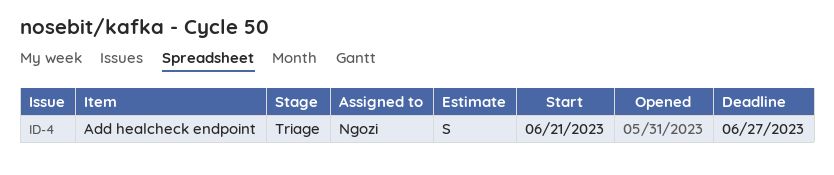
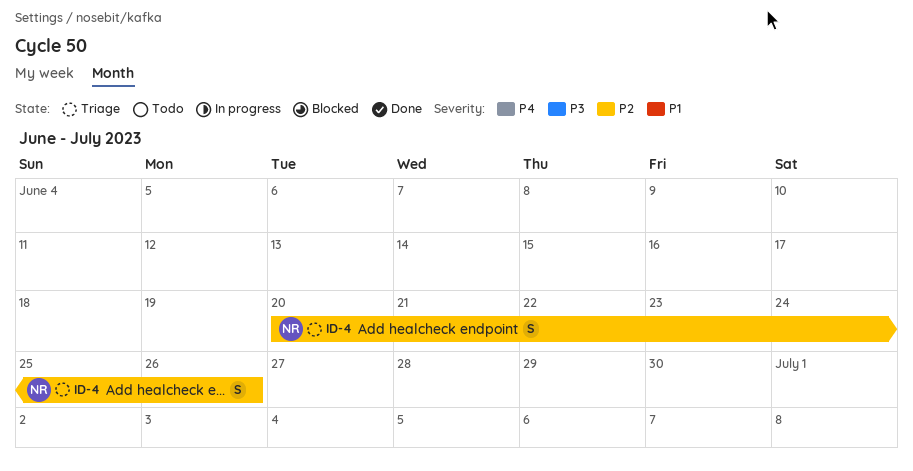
ID-4, start: Jun 21 -> Jun 20
ID-4, due: Jun 27 -> Jun 26

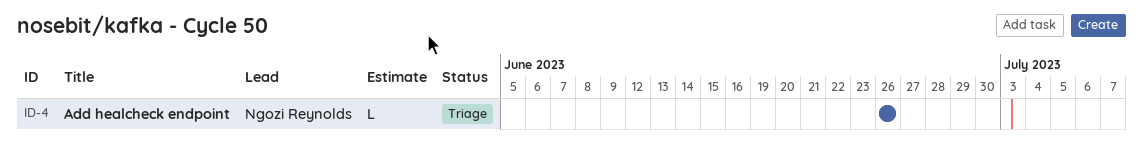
ID-4, estimate: S -> L
ID-4, start: Jun 20 -> Jun 26

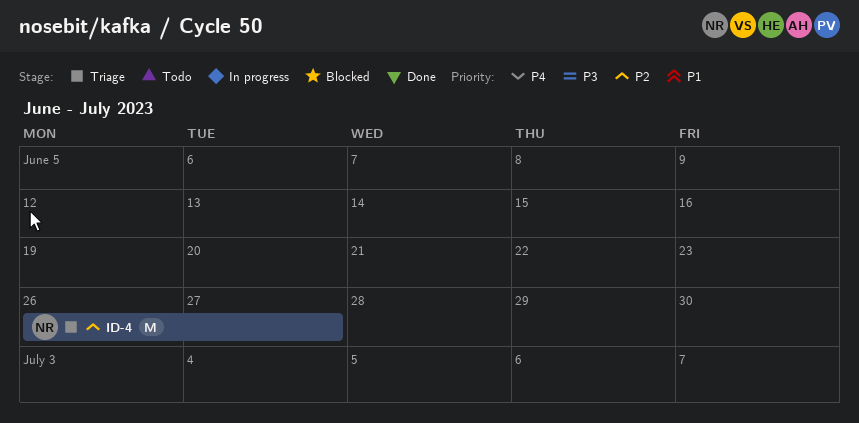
ID-4, estimate: L -> M
ID-4, due: Jun 26 -> Jun 27

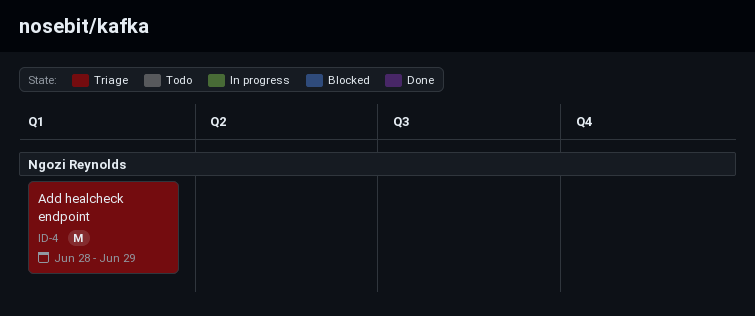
ID-4, start: Jun 26 -> Jun 28
ID-4, due: Jun 27 -> Jun 29

